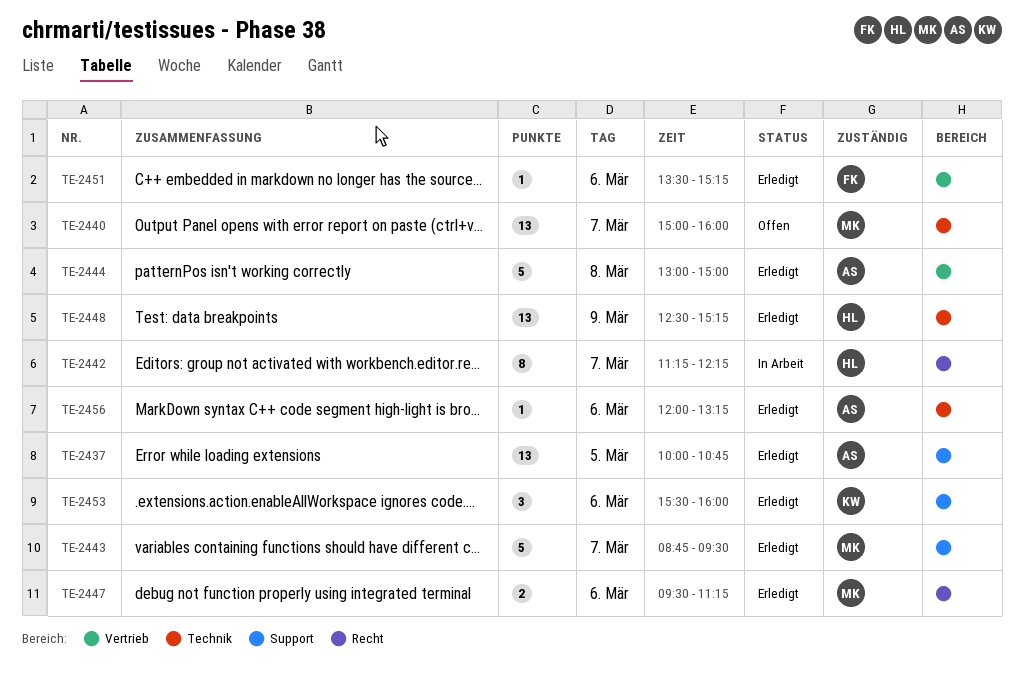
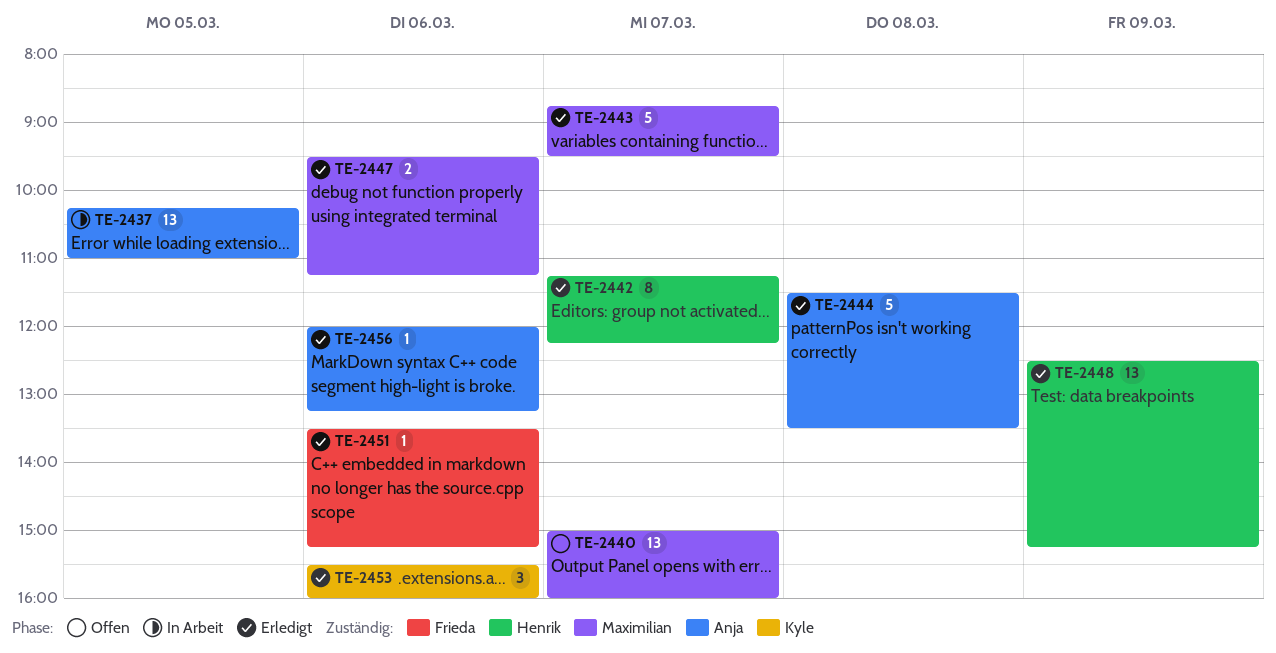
TE-2437, status: Erledigt -> In Arbeit
TE-2437, begins: 10:00 -> 10:15
TE-2437, ends: 10:45 -> 11:00
TE-2442, status: In Arbeit -> Erledigt
TE-2444, begins: 13:00 -> 11:30
TE-2444, ends: 15:00 -> 13:30

